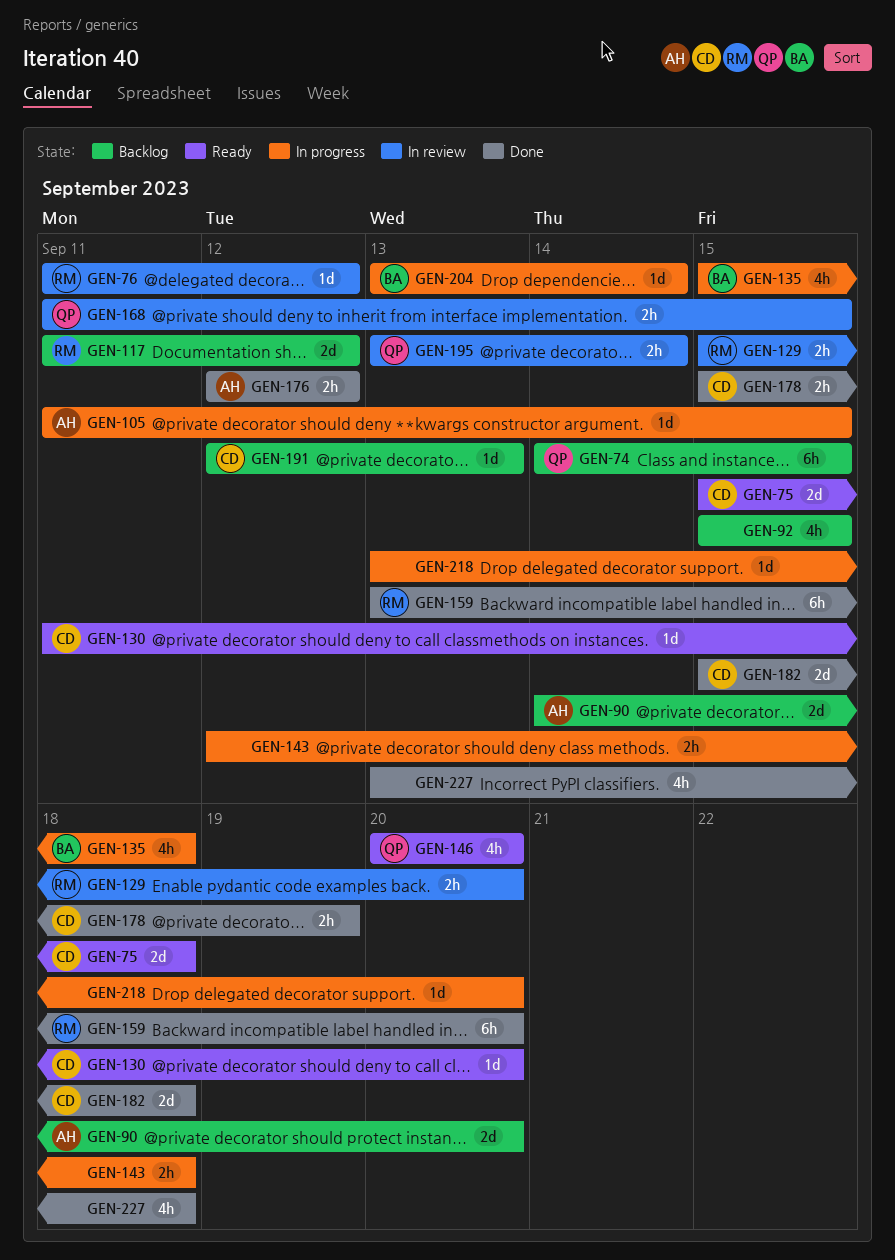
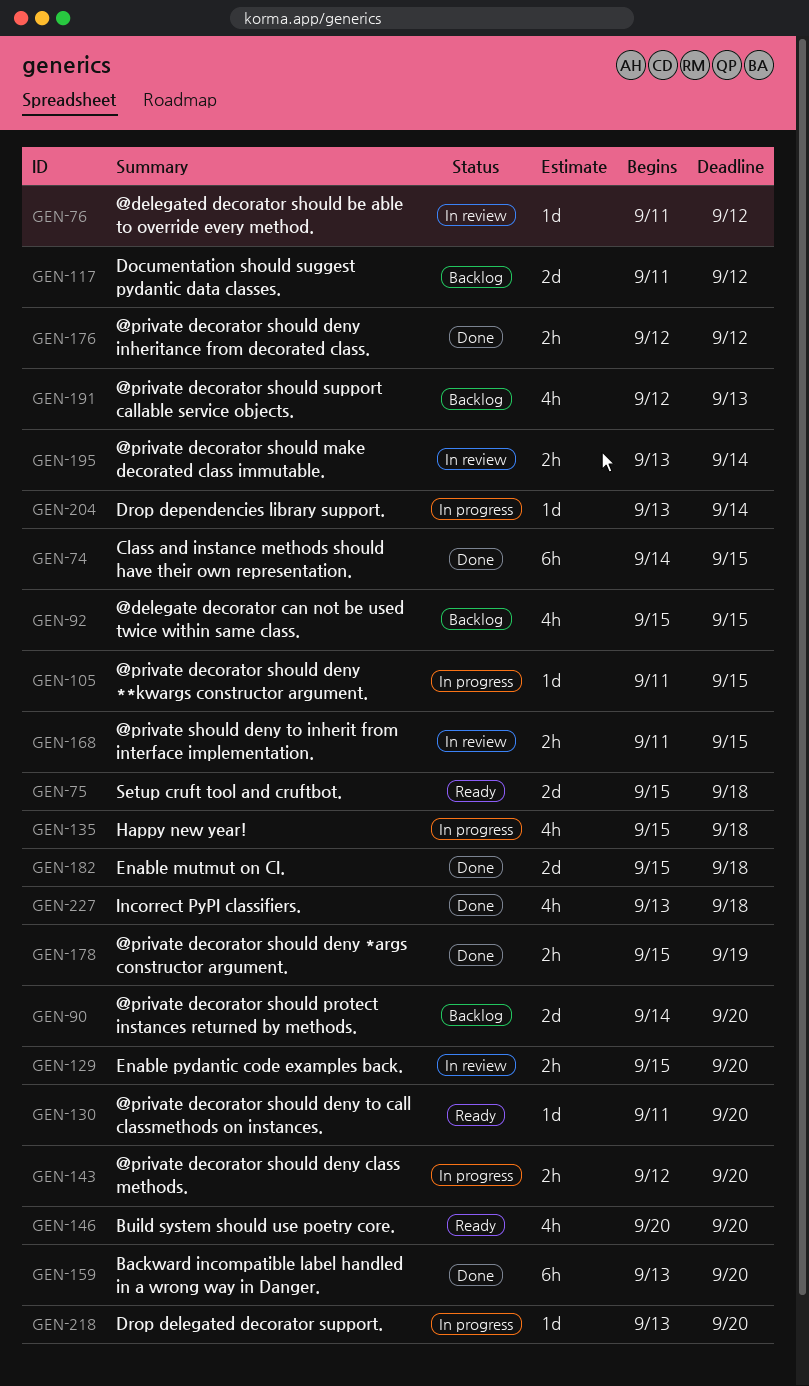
GEN-74, status: Backlog -> Done
GEN-143, due: Sep 18 -> Sep 20
GEN-191, estimate: 1d -> 4h

